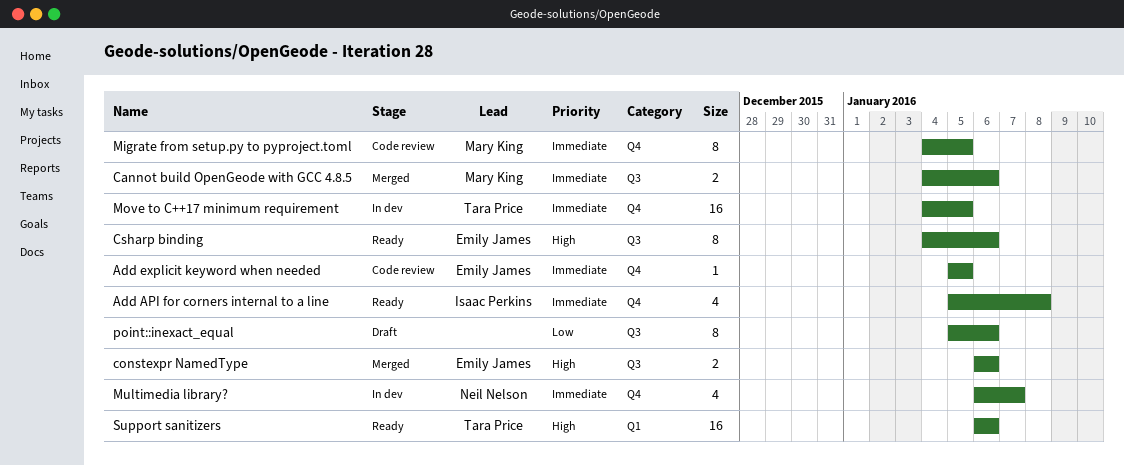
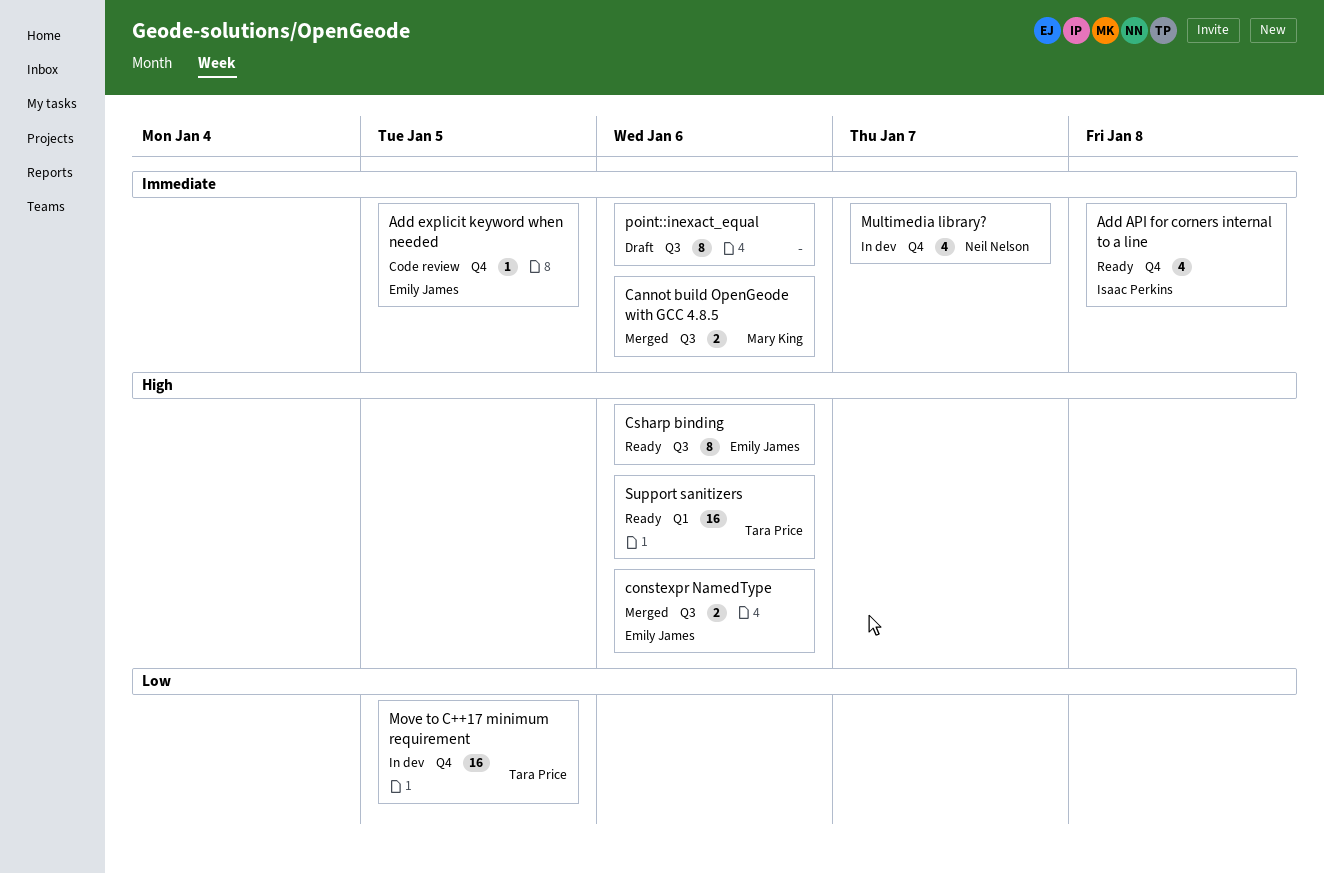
Migrate from setup.py to pyproject.toml: present -> none
Move to C++17 minimum requirement, priority: Immediate -> Low
point::inexact_equal, priority: Low -> Immediate

